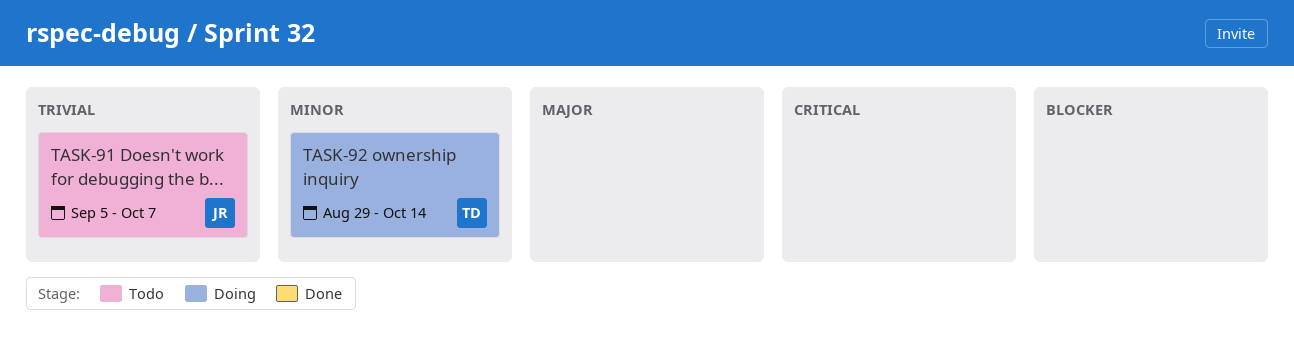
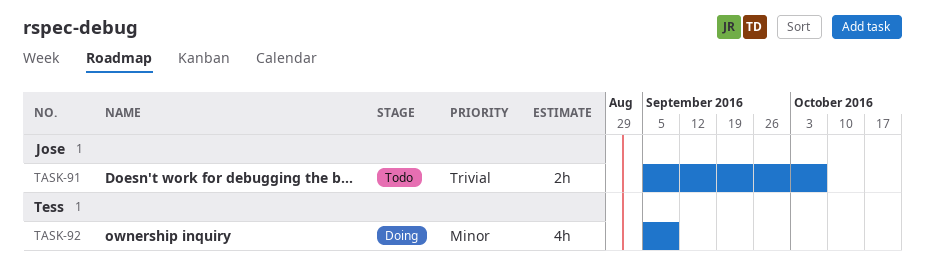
TASK-92, start: Aug 29 -> Sep 5
TASK-92, due: Oct 14 -> Sep 9

